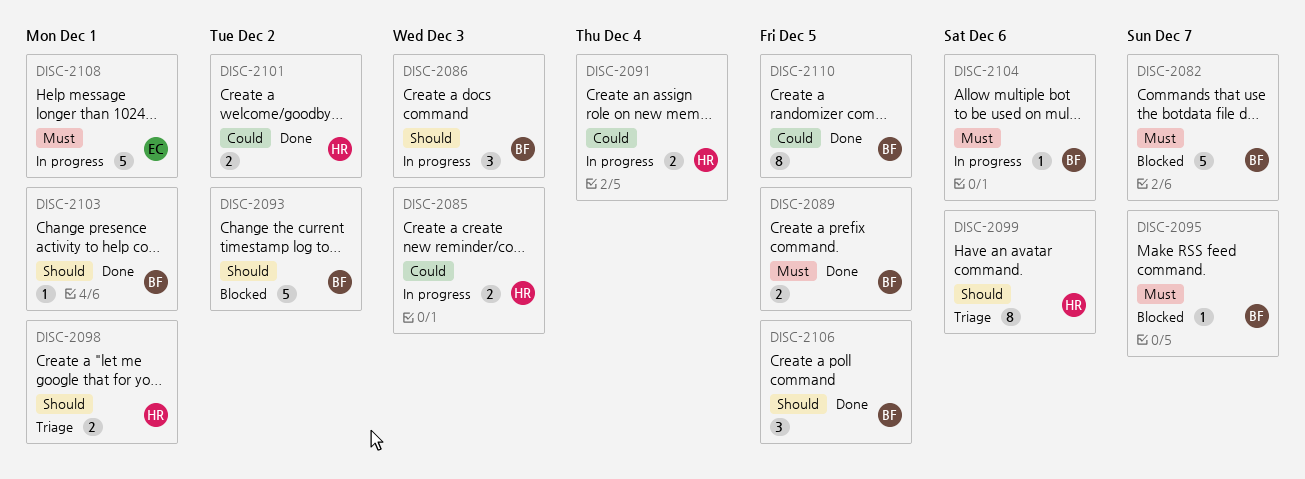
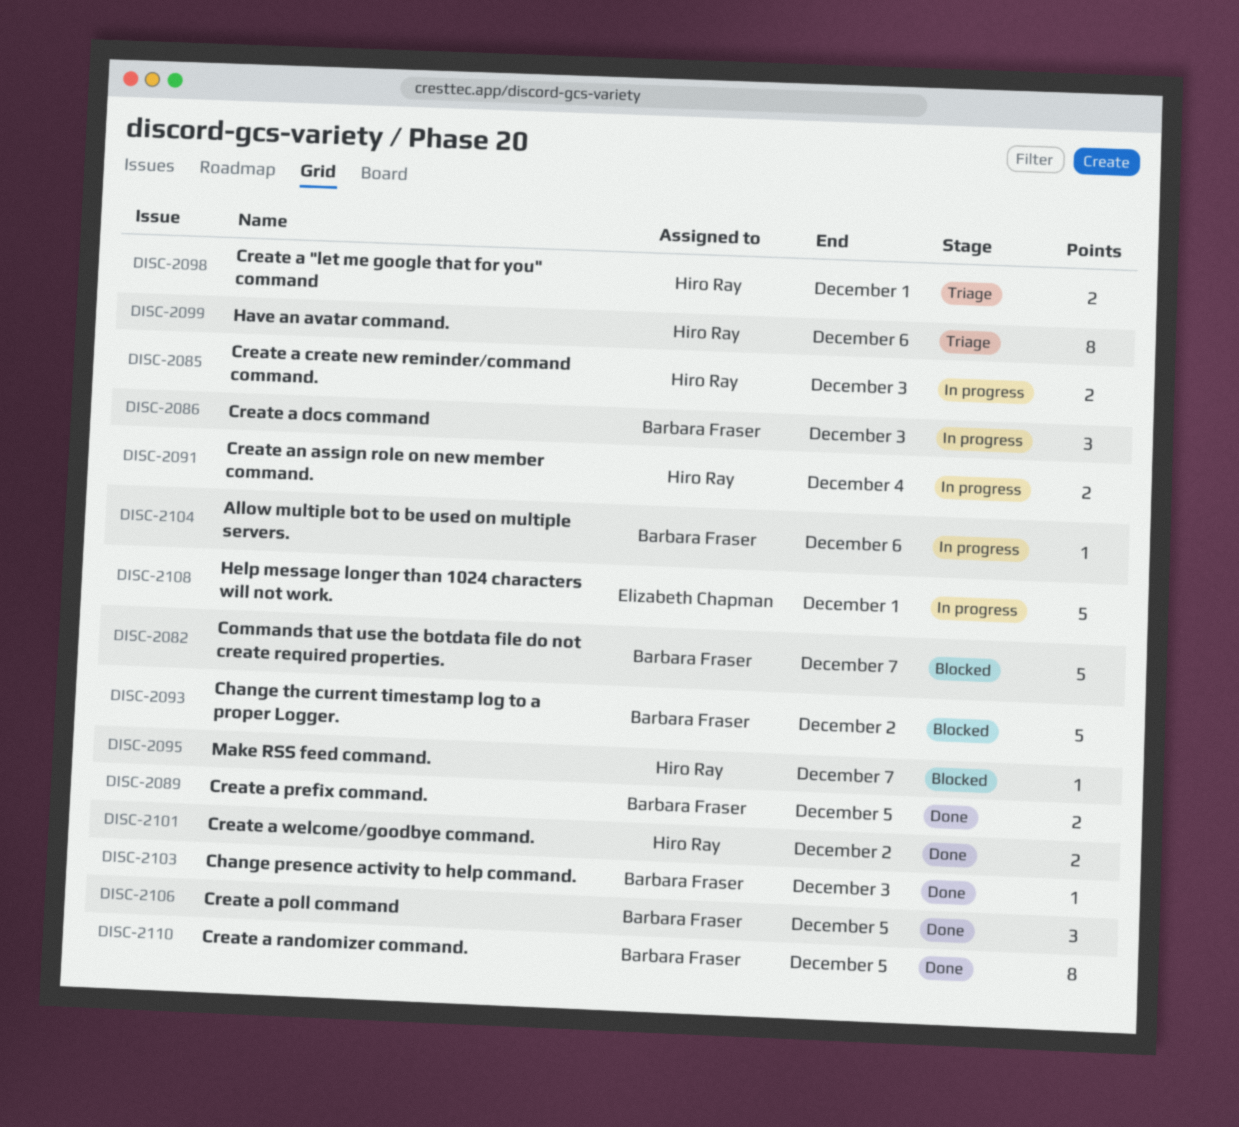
DISC-2095, owner: Barbara Fraser -> Hiro Ray
DISC-2103, due: Dec 1 -> Dec 3

